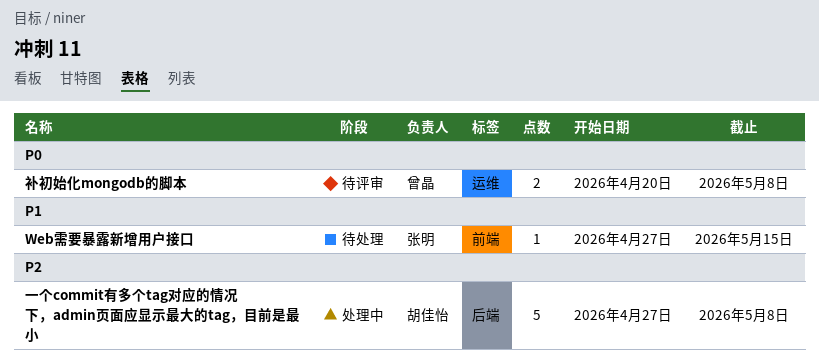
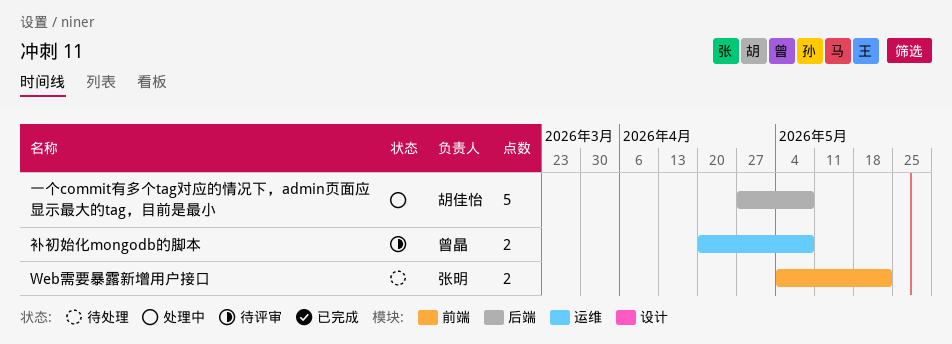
Web需要暴露新增用户接口, estimate: 1 -> 2
Web需要暴露新增用户接口, start: Apr 27 -> May 4
Web需要暴露新增用户接口, due: May 15 -> May 22

